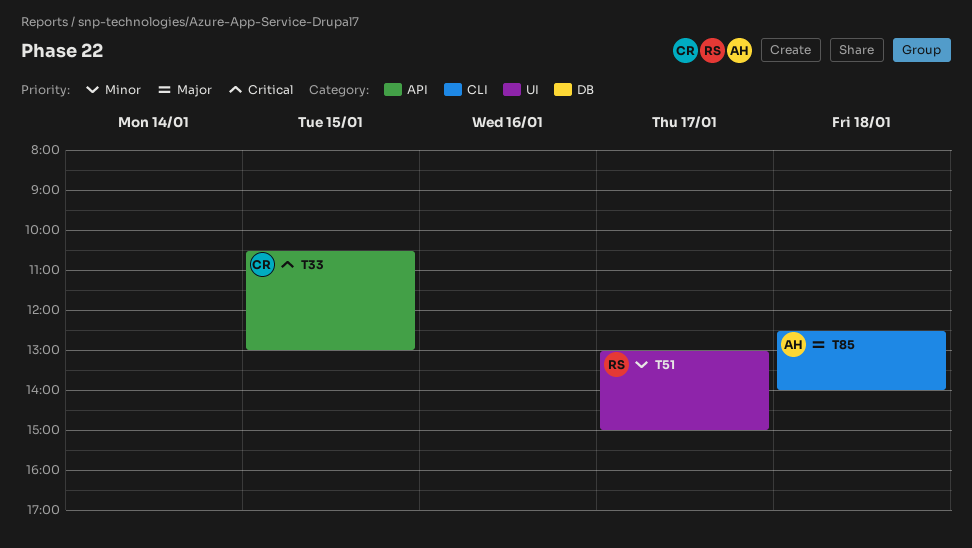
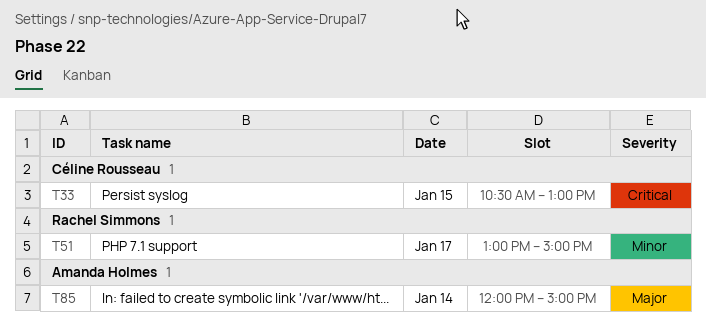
T85, day: Jan 18 -> Jan 14
T85, begins: 12:30 -> 12:00
T85, ends: 14:00 -> 15:00

